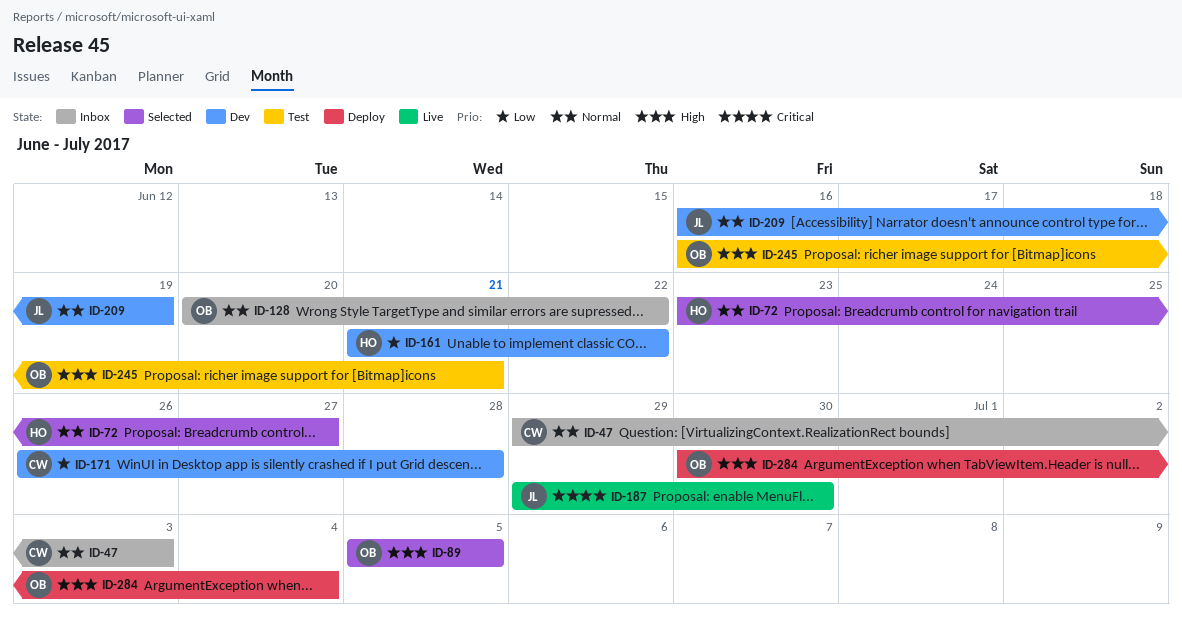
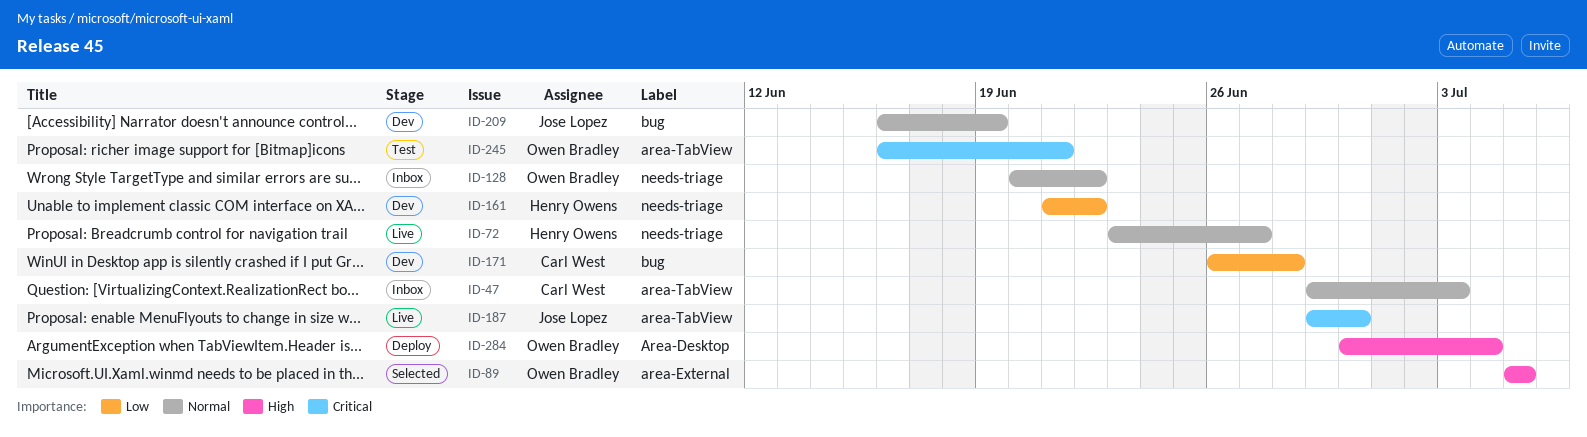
ID-72, status: Selected -> Live
ID-245, priority: High -> Critical

